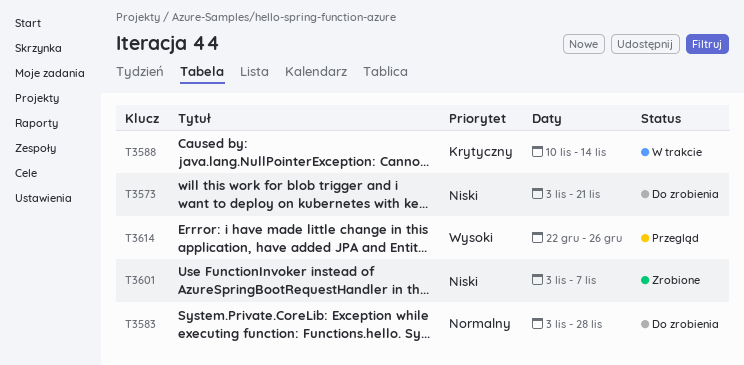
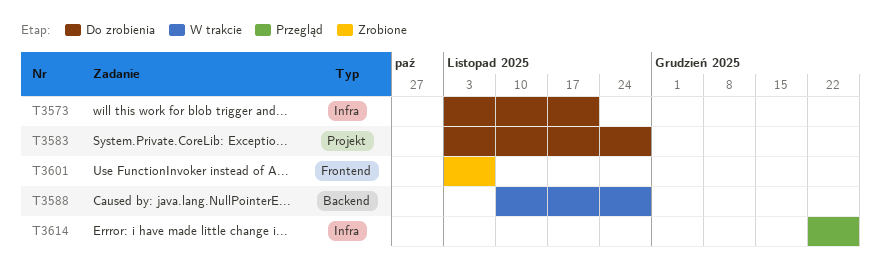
T3588, due: Nov 14 -> Nov 28

